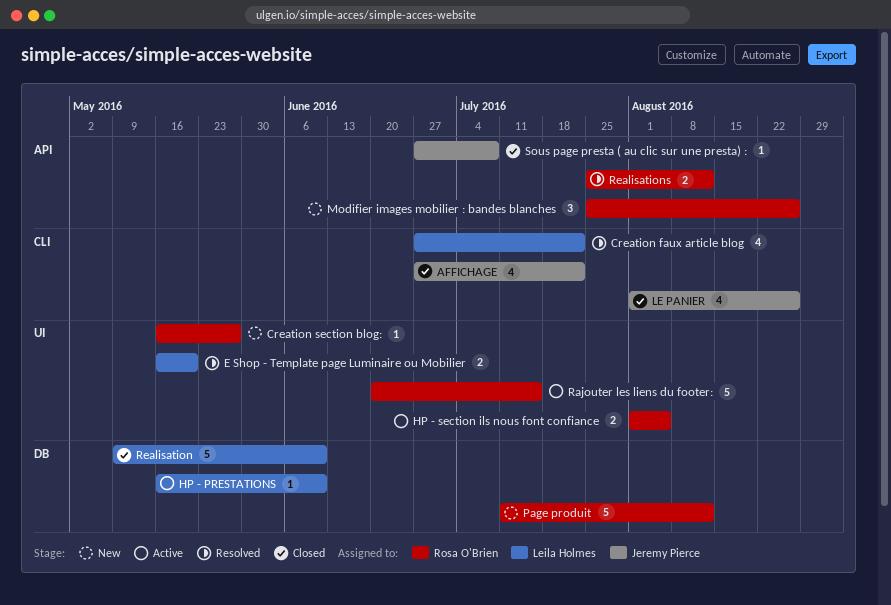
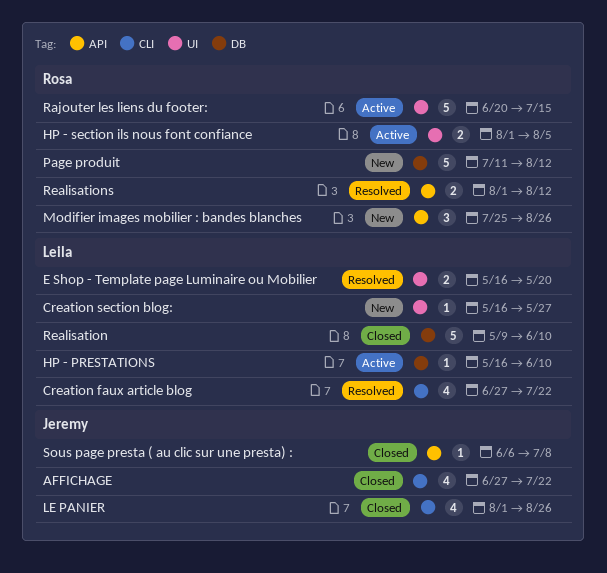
Creation section blog:, owner: Rosa O'Brien -> Leila Holmes
Realisations, start: Jul 25 -> Aug 1
Sous page presta ( au clic sur une presta) :, start: Jun 27 -> Jun 6

